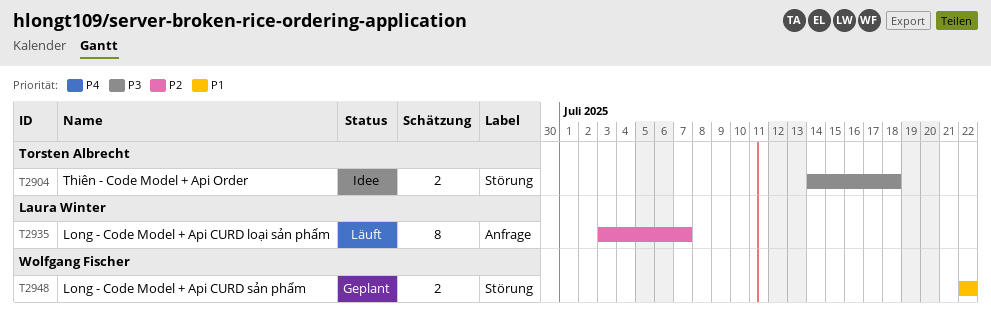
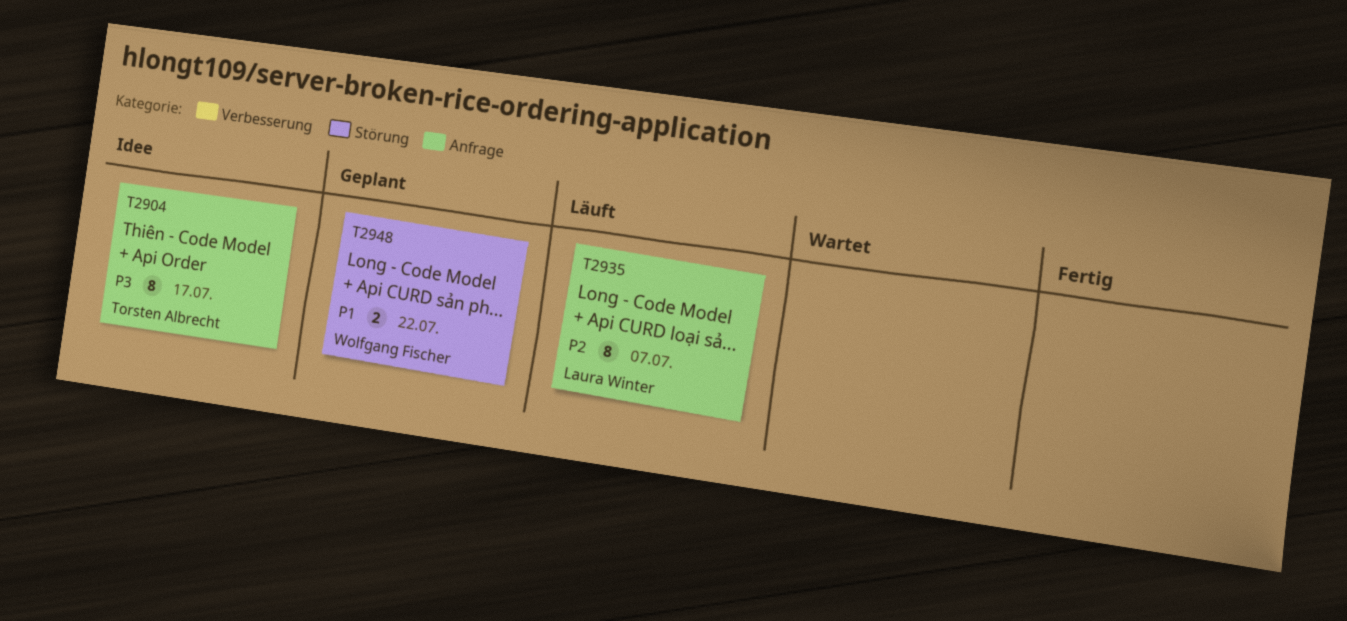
T2904, label: Störung -> Anfrage
T2904, estimate: 2 -> 8
T2904, due: Jul 18 -> Jul 17

